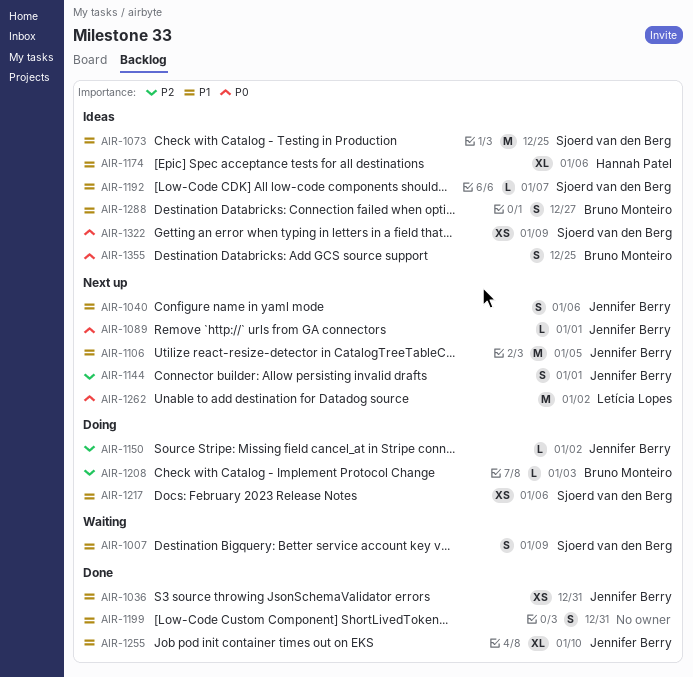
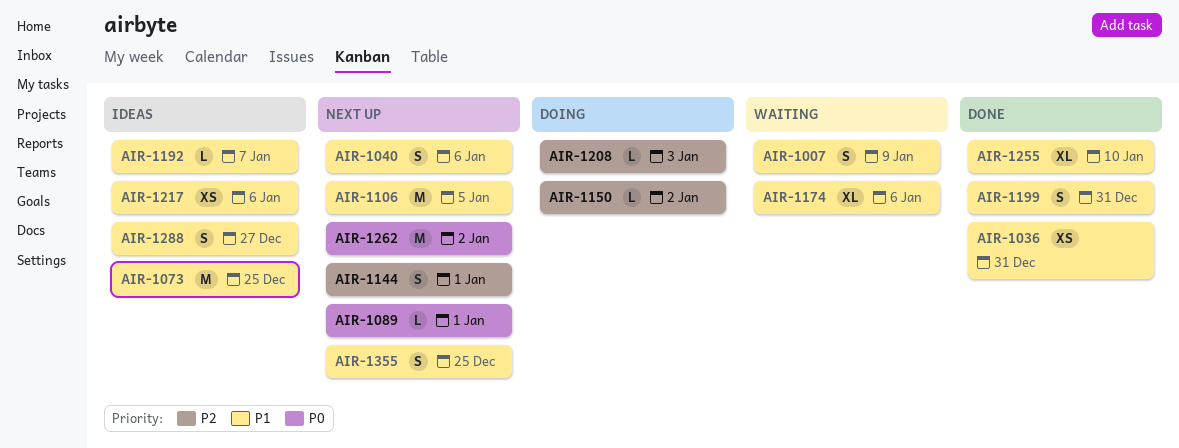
AIR-1174, status: Ideas -> Waiting
AIR-1217, status: Doing -> Ideas
AIR-1322: present -> none
AIR-1355, status: Ideas -> Next up
AIR-1355, priority: P0 -> P1

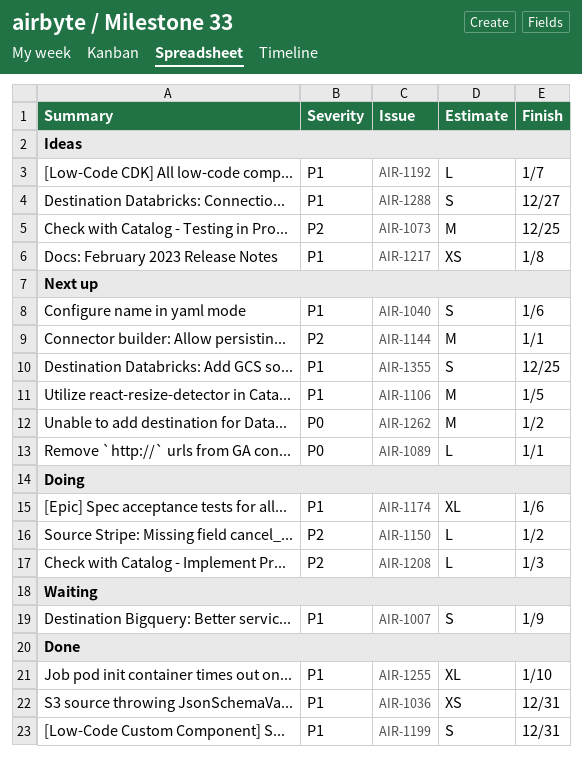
AIR-1073, priority: P1 -> P2
AIR-1144, estimate: S -> M
AIR-1174, status: Waiting -> Doing
AIR-1217, due: Jan 6 -> Jan 8

